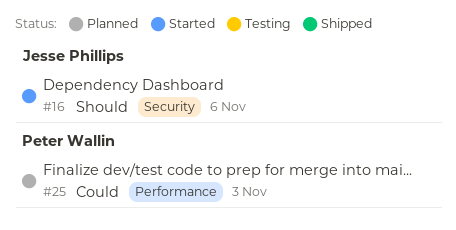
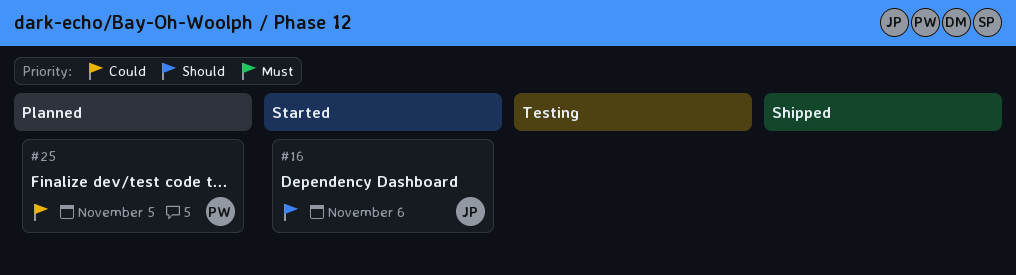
#25, due: Nov 3 -> Nov 5

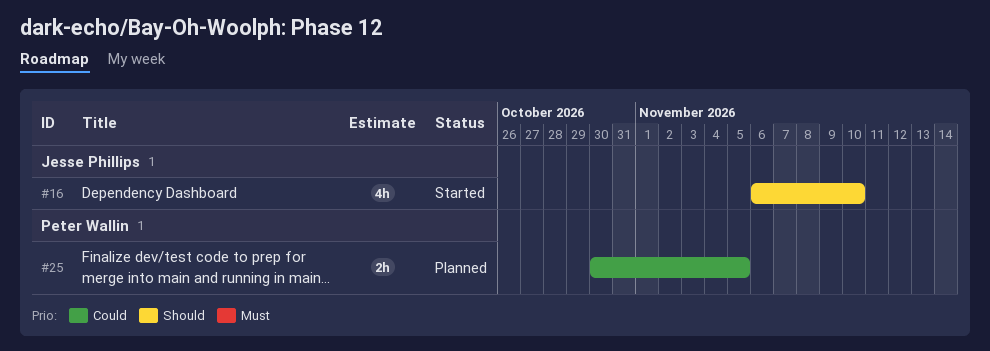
#16, due: Nov 6 -> Nov 10

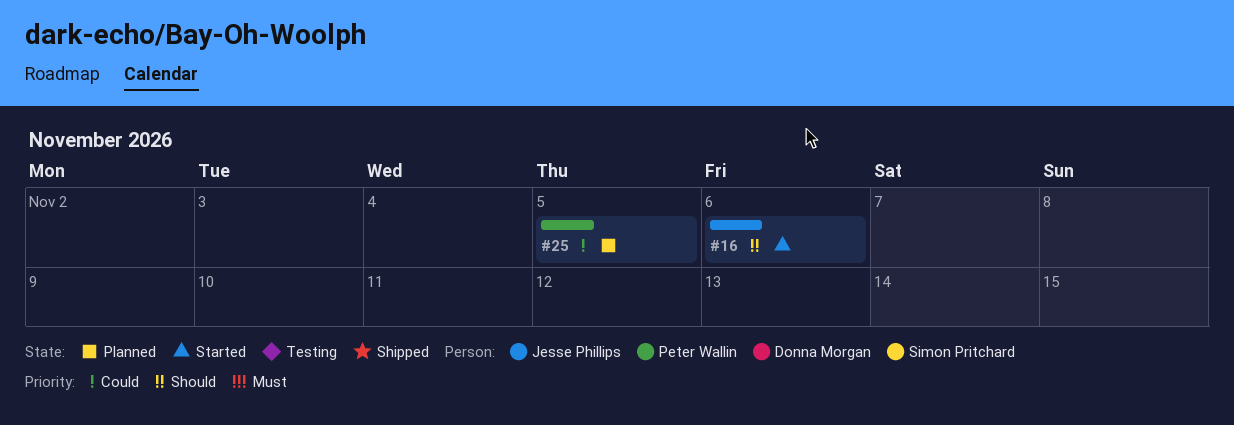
#16, due: Nov 10 -> Nov 6

